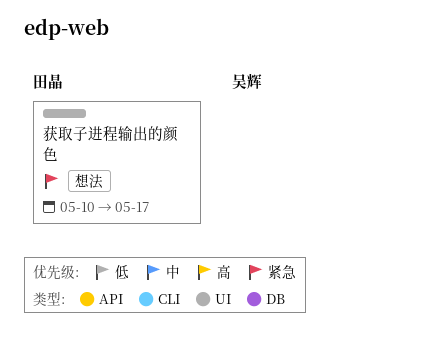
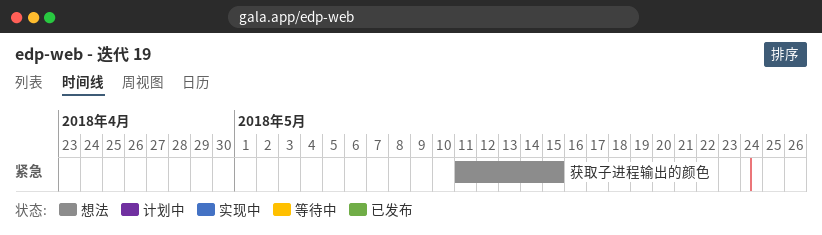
获取子进程输出的颜色, start: May 10 -> May 11
获取子进程输出的颜色, due: May 17 -> May 15

